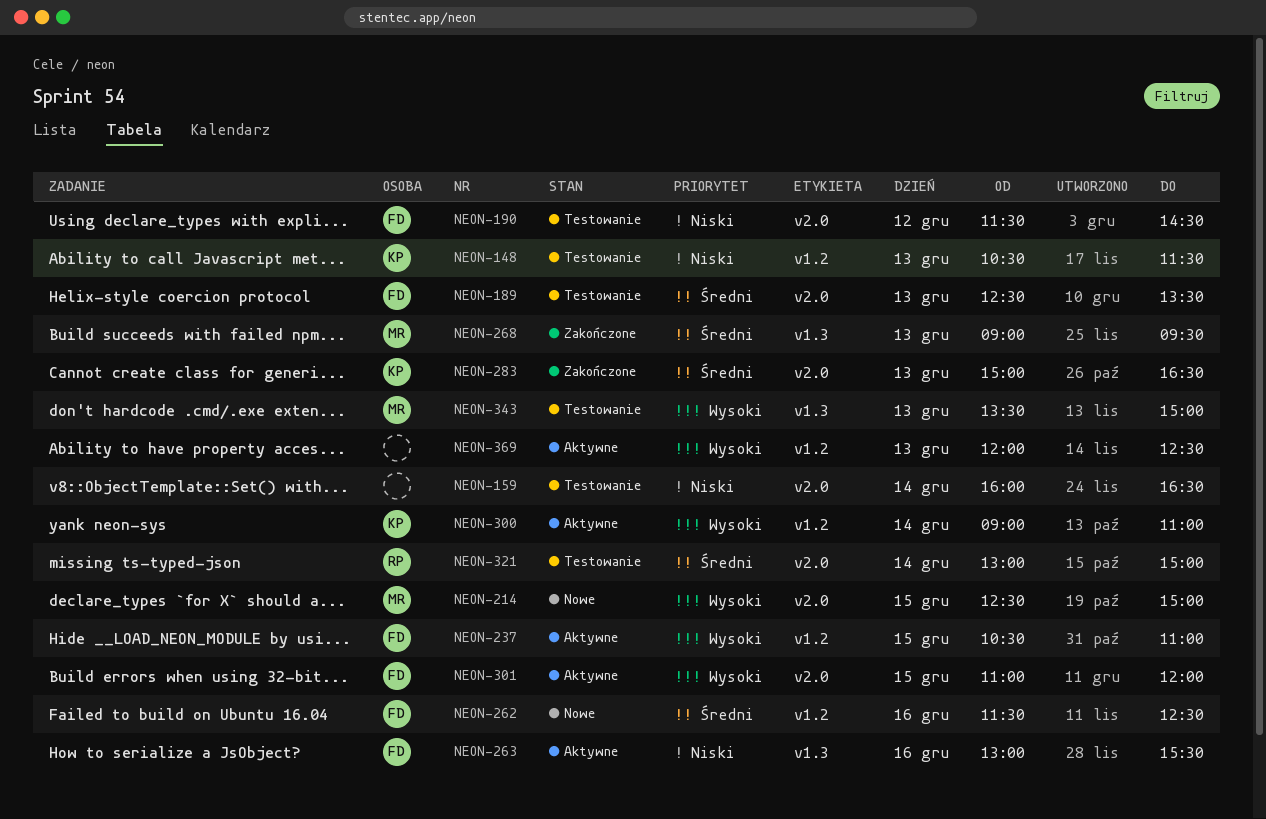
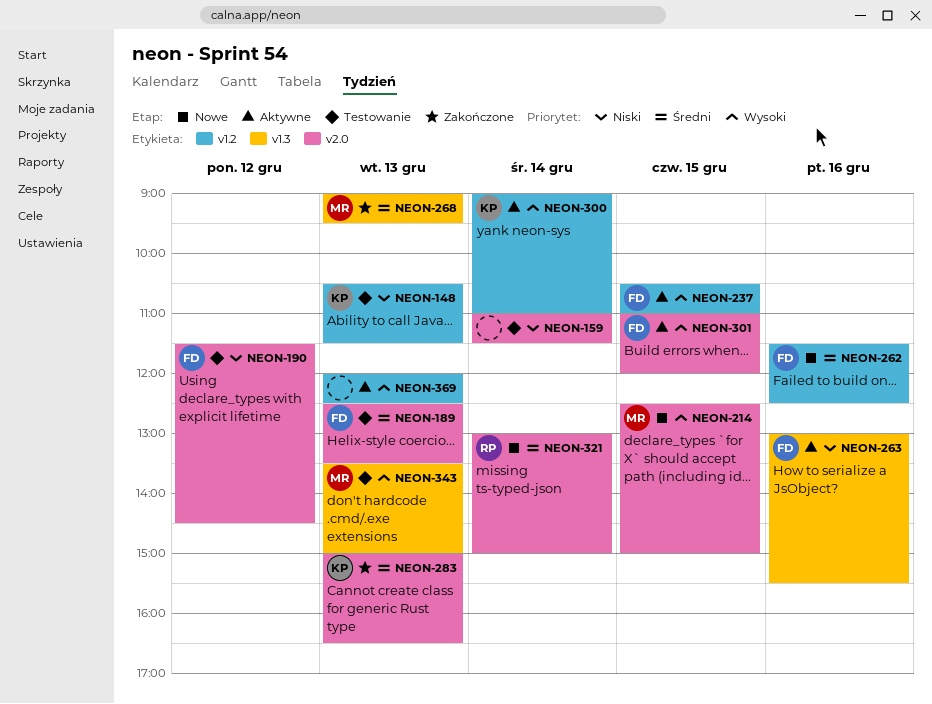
NEON-159, begins: 16:00 -> 11:00
NEON-159, ends: 16:30 -> 11:30
NEON-321, status: Testowanie -> Nowe

